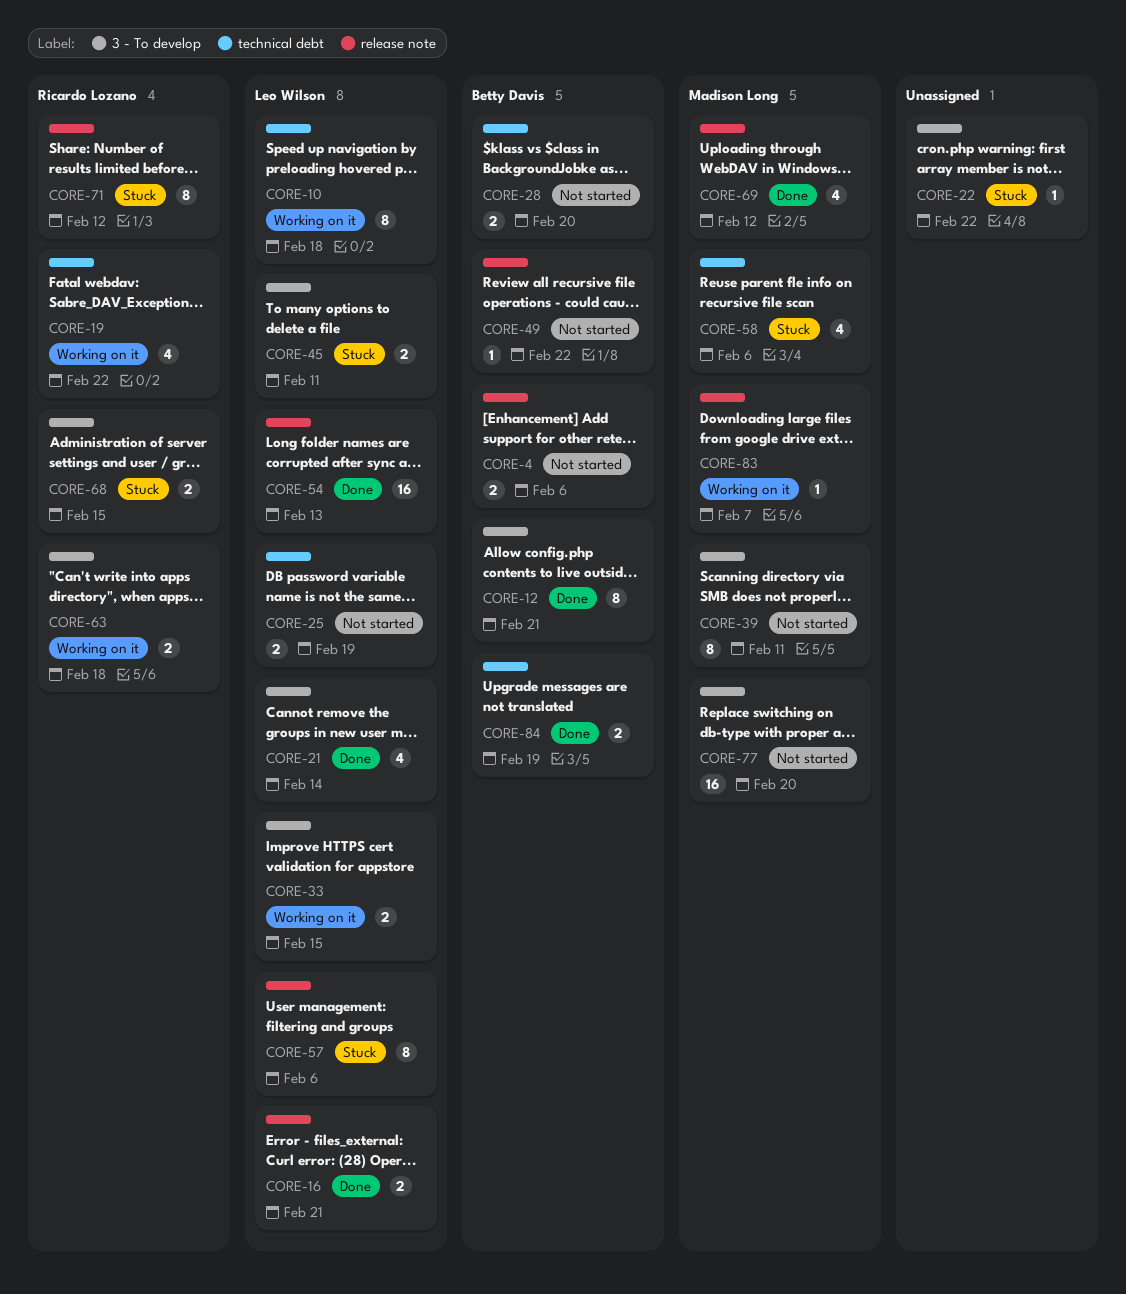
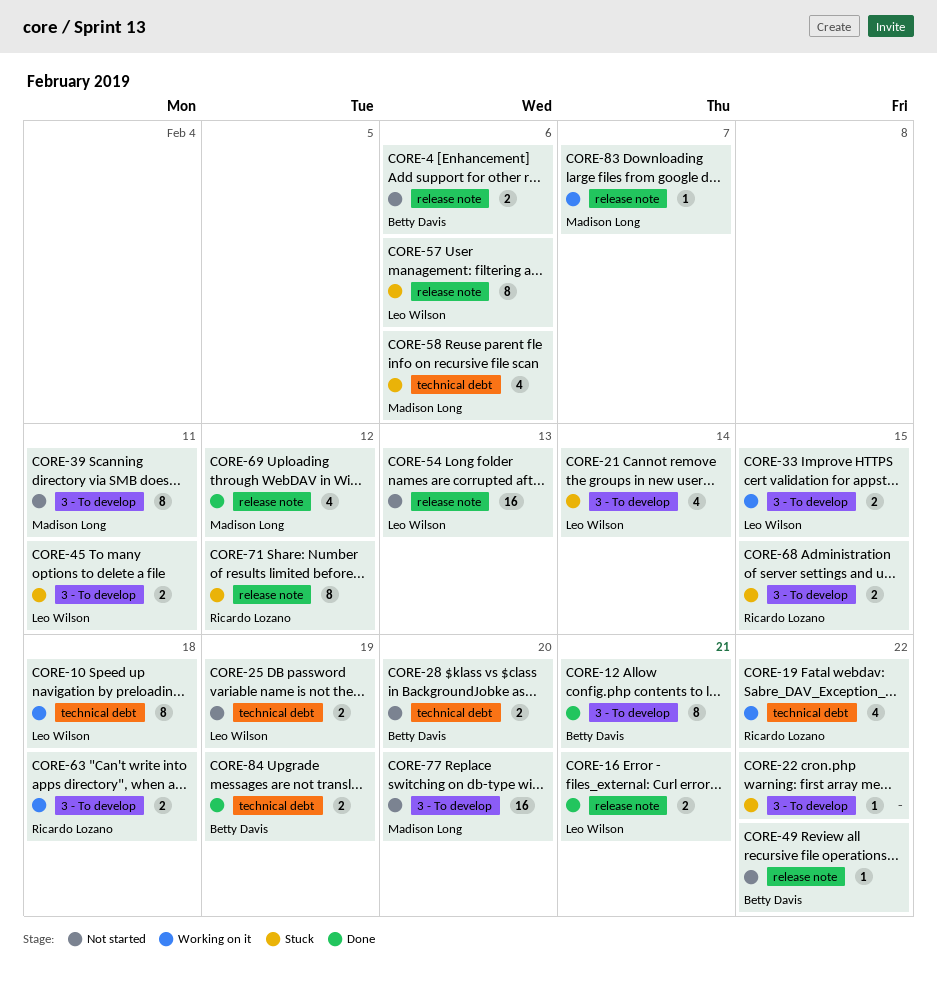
CORE-21, status: Done -> Stuck
CORE-54, status: Done -> Not started

